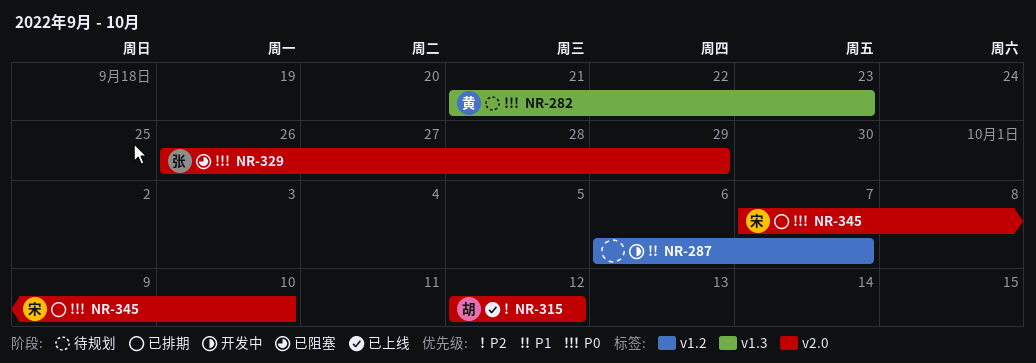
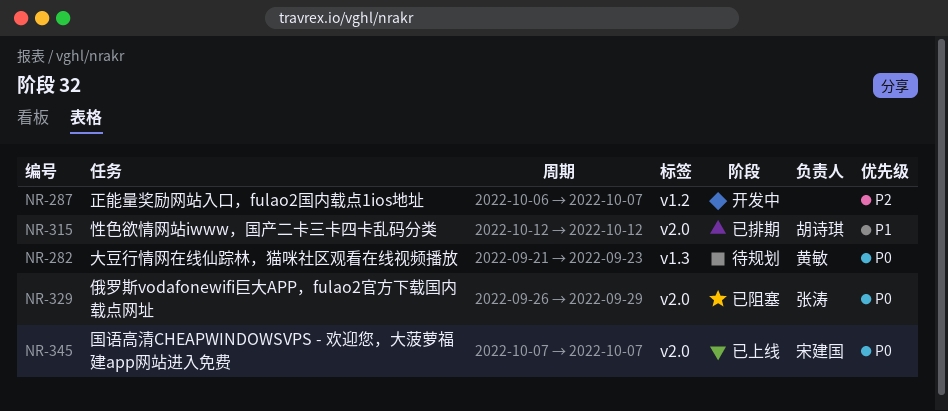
NR-287, priority: P1 -> P2
NR-315, status: 已上线 -> 已排期
NR-315, priority: P2 -> P1
NR-345, status: 已排期 -> 已上线
NR-345, due: Oct 10 -> Oct 7

